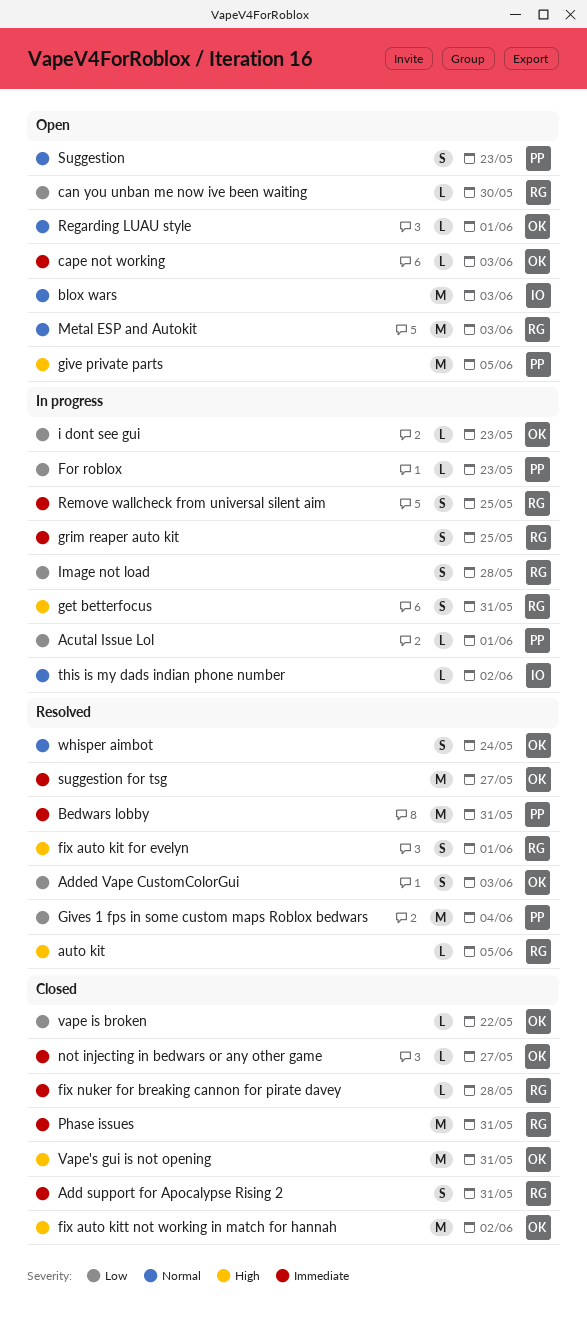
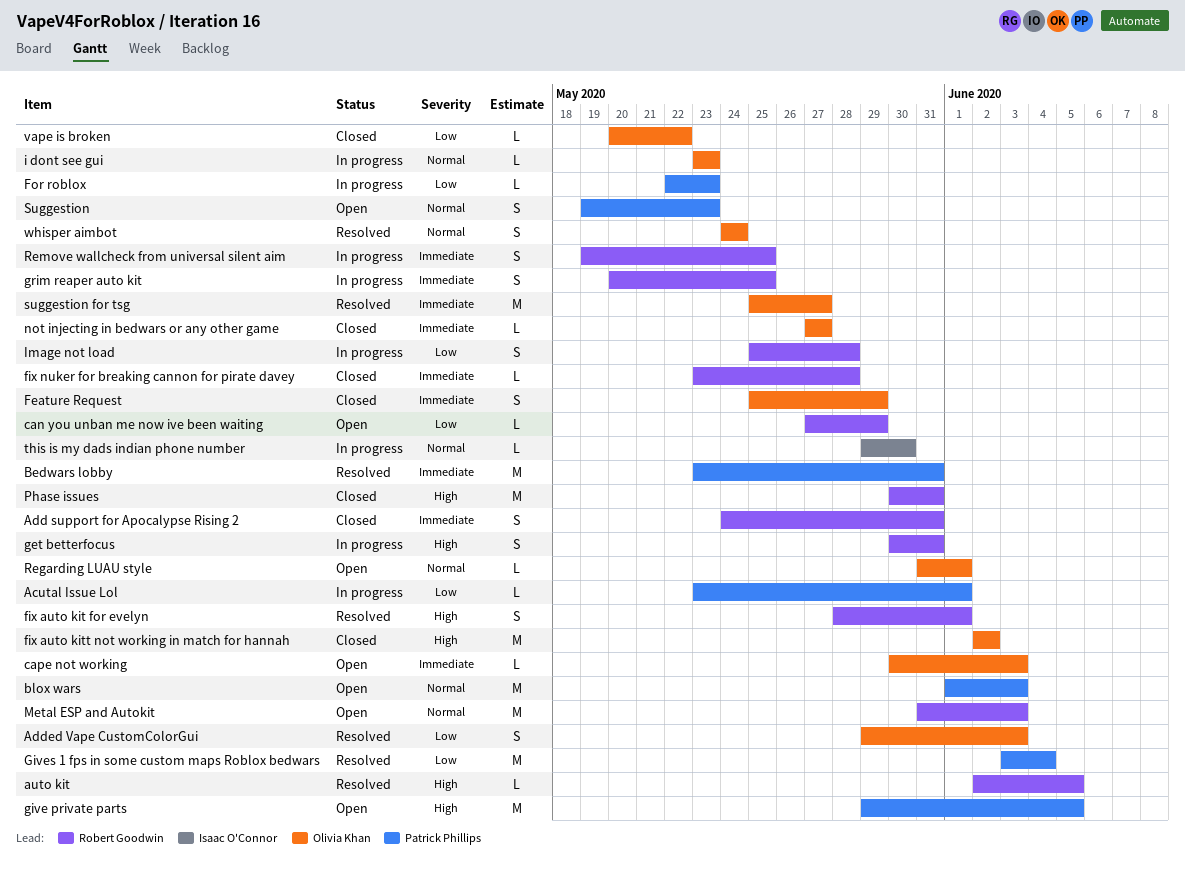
blox wars, owner: Isaac O'Connor -> Patrick Phillips
can you unban me now ive been waiting, due: May 30 -> May 29
Feature Request: none -> present
i dont see gui, priority: Low -> Normal
Phase issues, priority: Immediate -> High
this is my dads indian phone number, due: Jun 2 -> May 30
Vape's gui is not opening: present -> none

